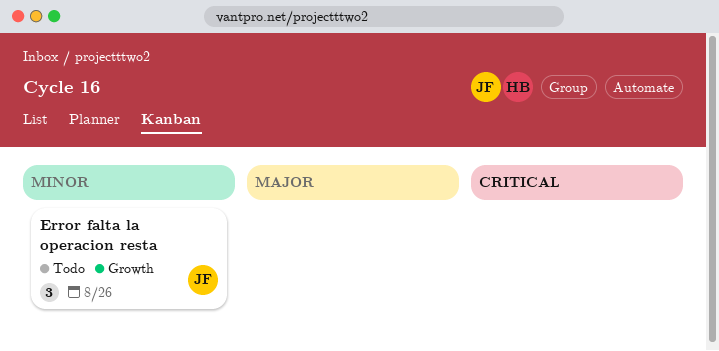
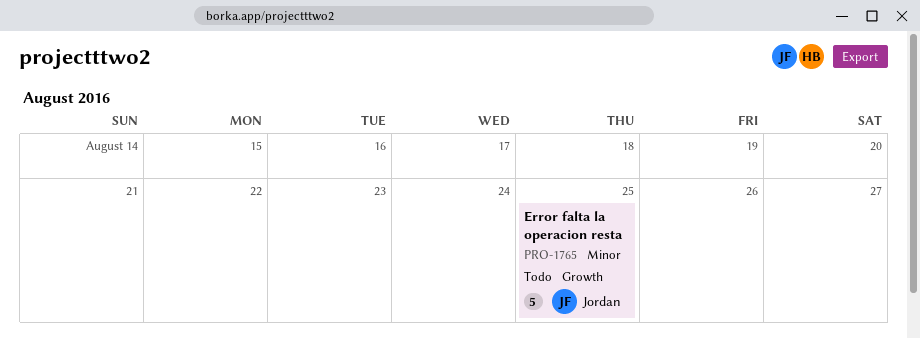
Error falta la operacion resta, estimate: 3 -> 5
Error falta la operacion resta, due: Aug 26 -> Aug 25

